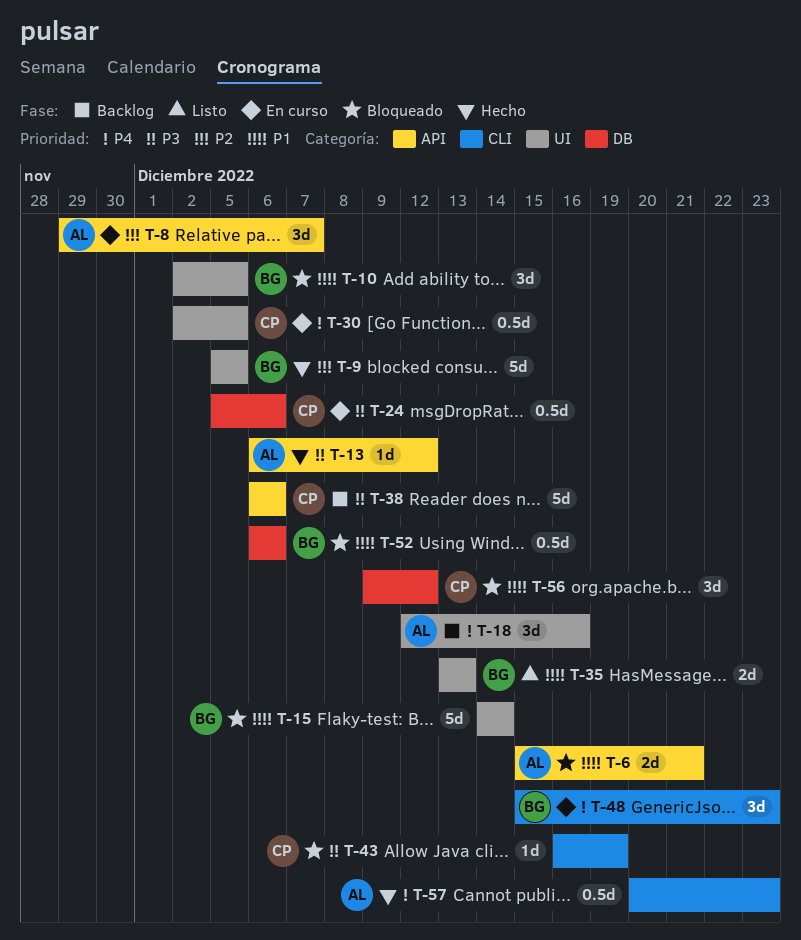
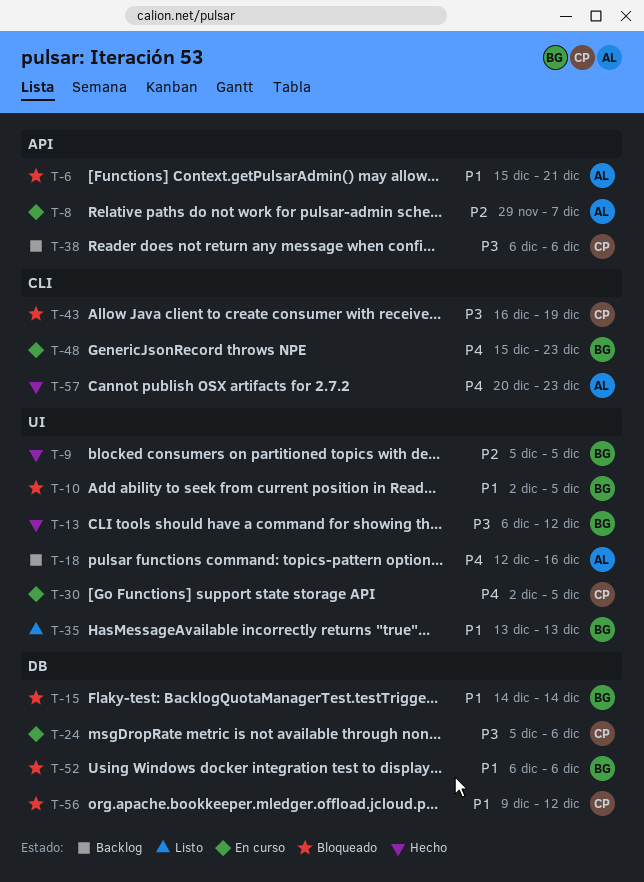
T-13, owner: AL -> BG
T-13, label: API -> UI
T-15, label: UI -> DB

